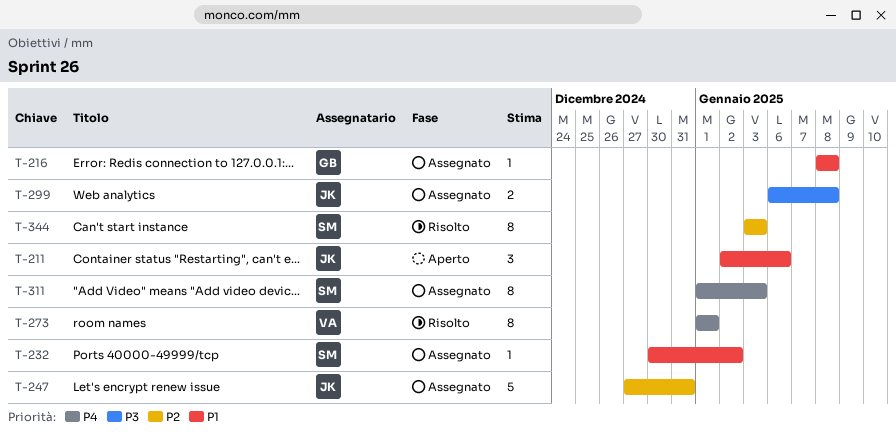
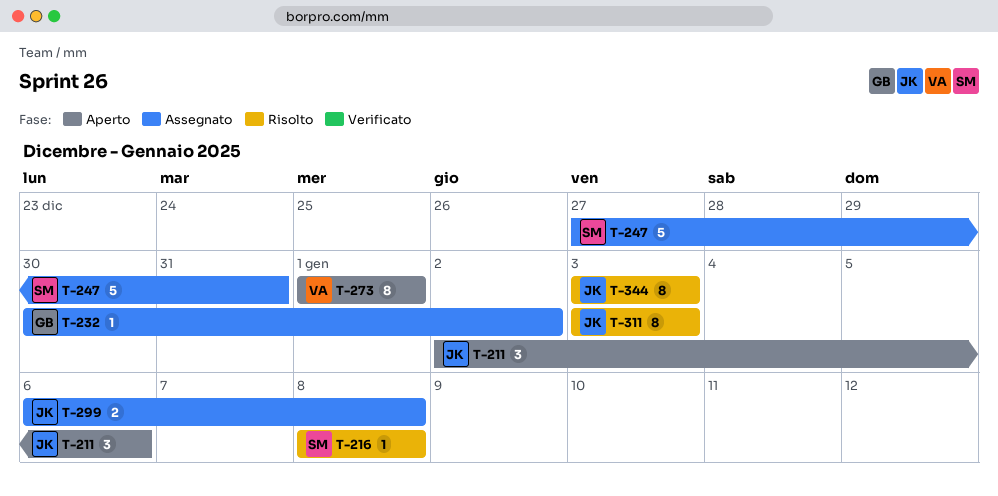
T-216, status: Assegnato -> Risolto
T-216, owner: GB -> SM
T-232, owner: SM -> GB
T-247, owner: JK -> SM
T-273, status: Risolto -> Aperto
T-311, status: Assegnato -> Risolto
T-311, owner: SM -> JK
T-311, start: Jan 1 -> Jan 3
T-344, owner: SM -> JK

